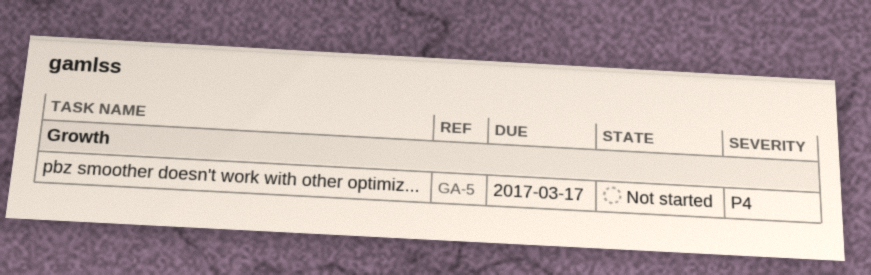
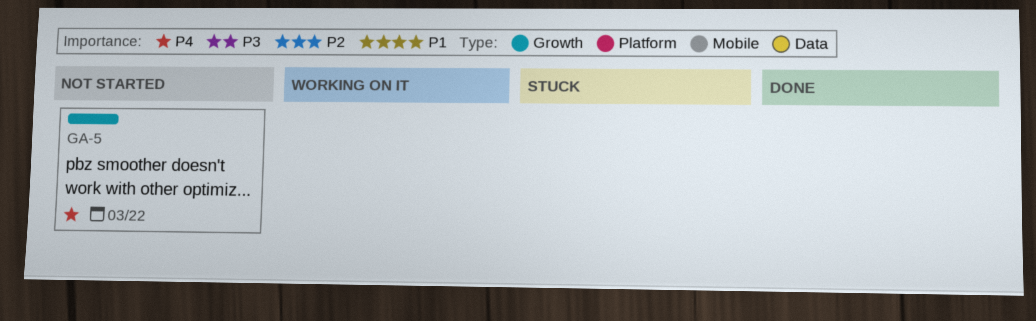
GA-5, due: Mar 17 -> Mar 22

